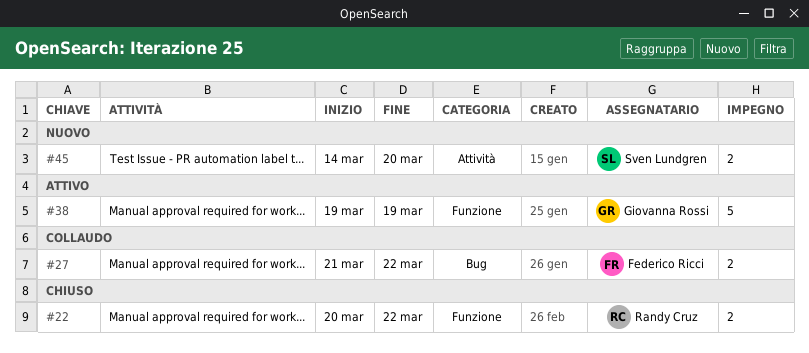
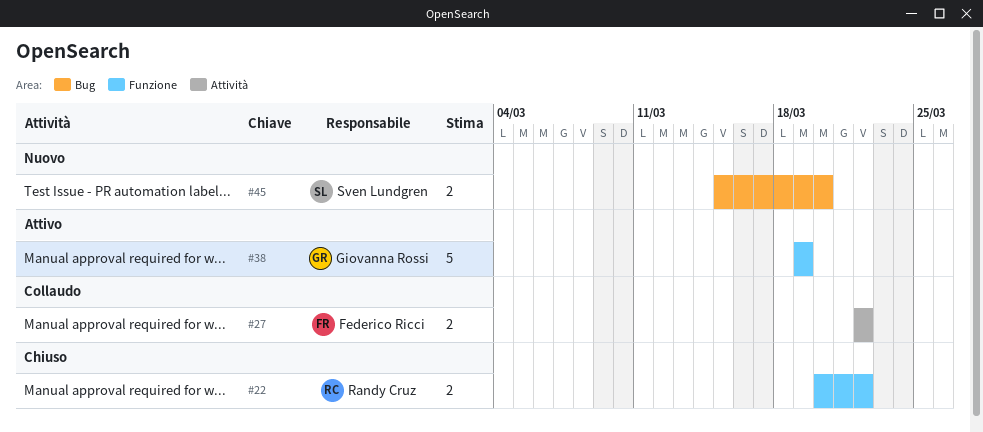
#27, label: Bug -> Attività
#27, start: Mar 21 -> Mar 22
#45, label: Attività -> Bug
#45, start: Mar 14 -> Mar 15

